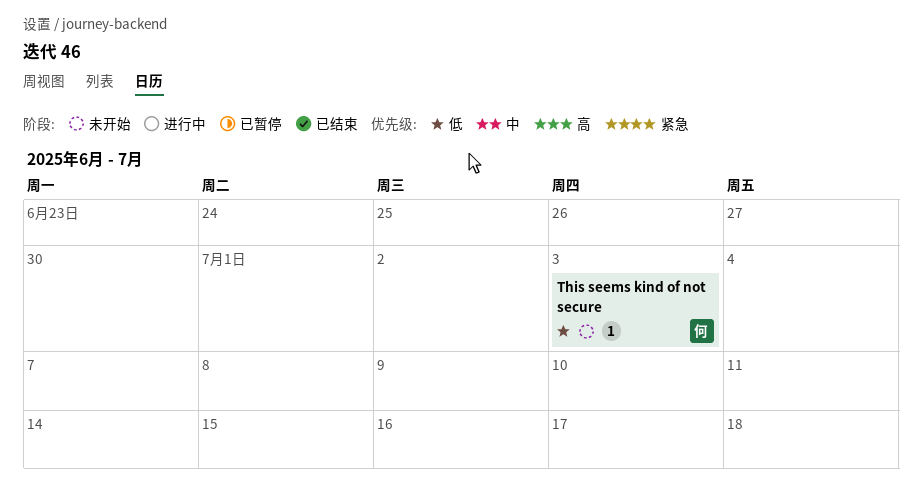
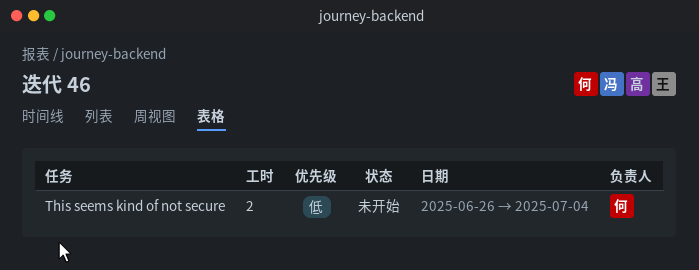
This seems kind of not secure, estimate: 1 -> 2
This seems kind of not secure, due: Jul 3 -> Jul 4

